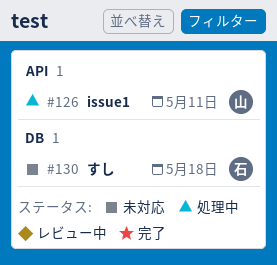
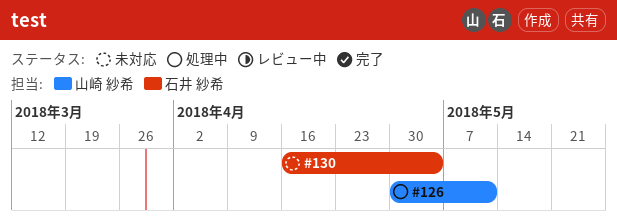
#130, due: May 18 -> May 4

